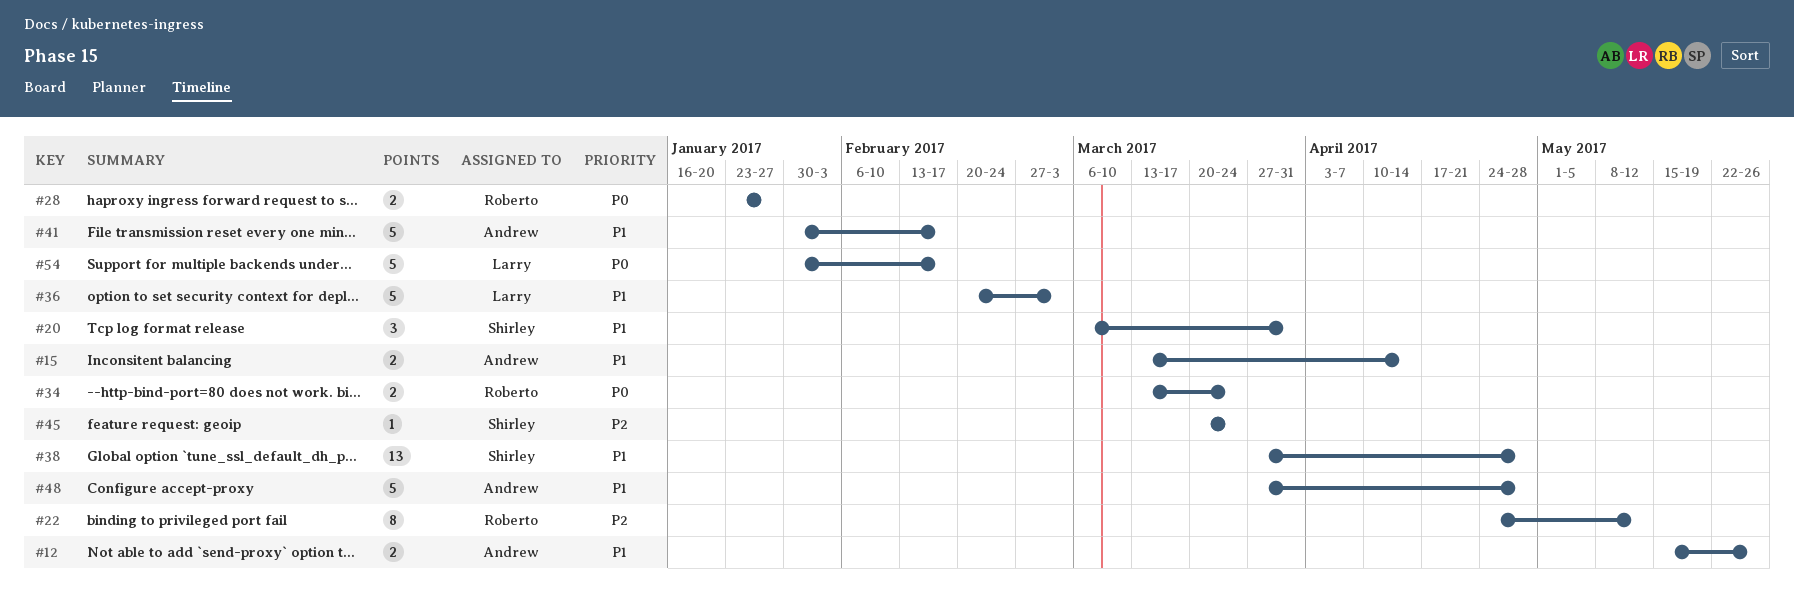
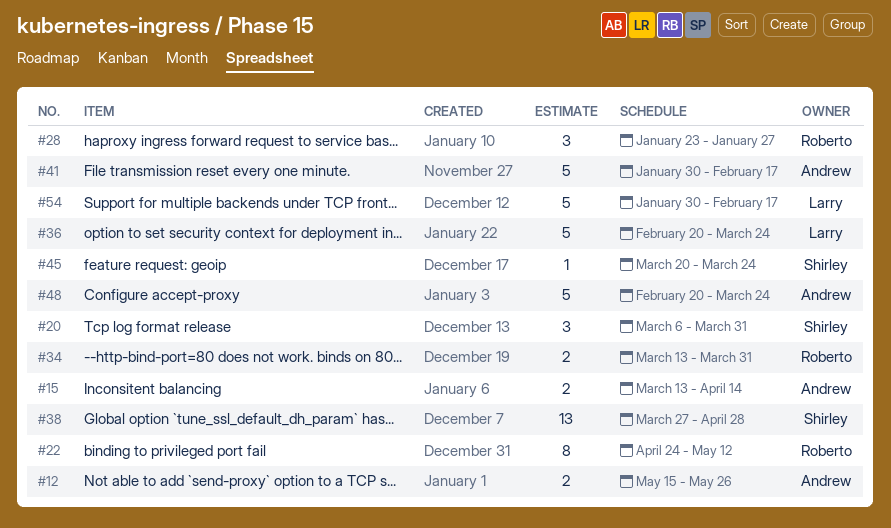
#28, estimate: 2 -> 3
#34, due: Mar 24 -> Mar 31
#36, due: Mar 3 -> Mar 24
#48, start: Mar 27 -> Feb 20
#48, due: Apr 28 -> Mar 24

